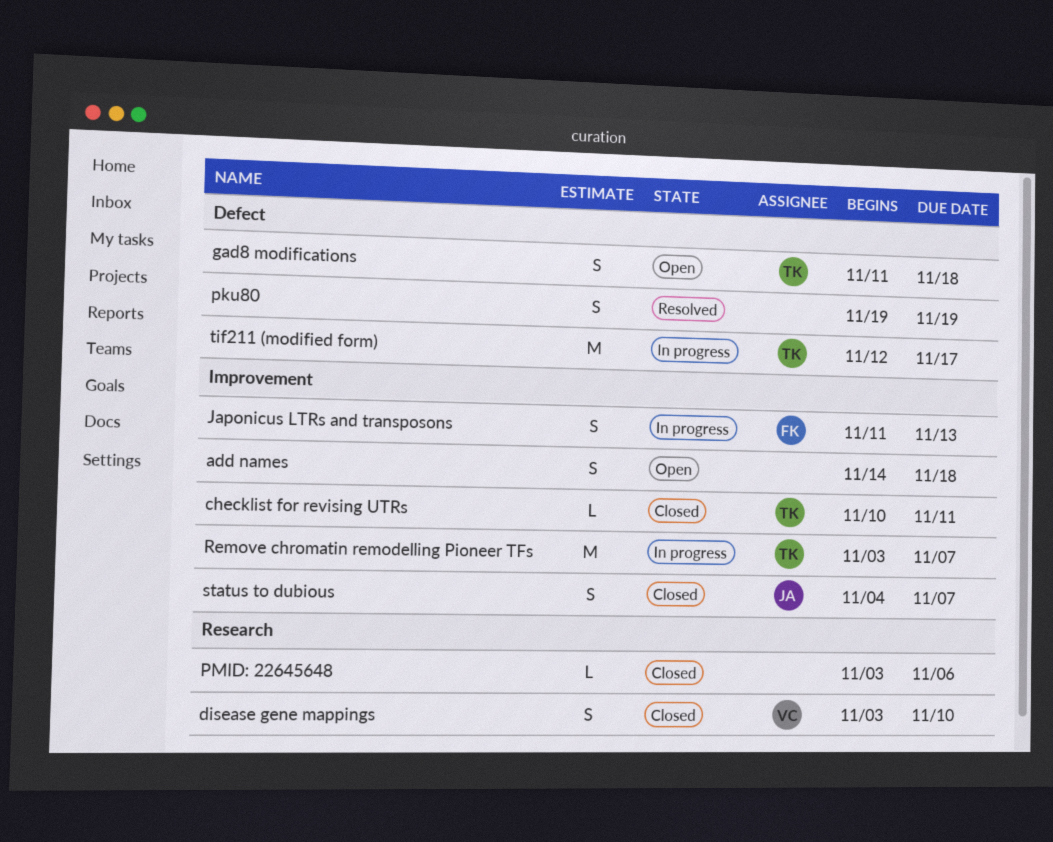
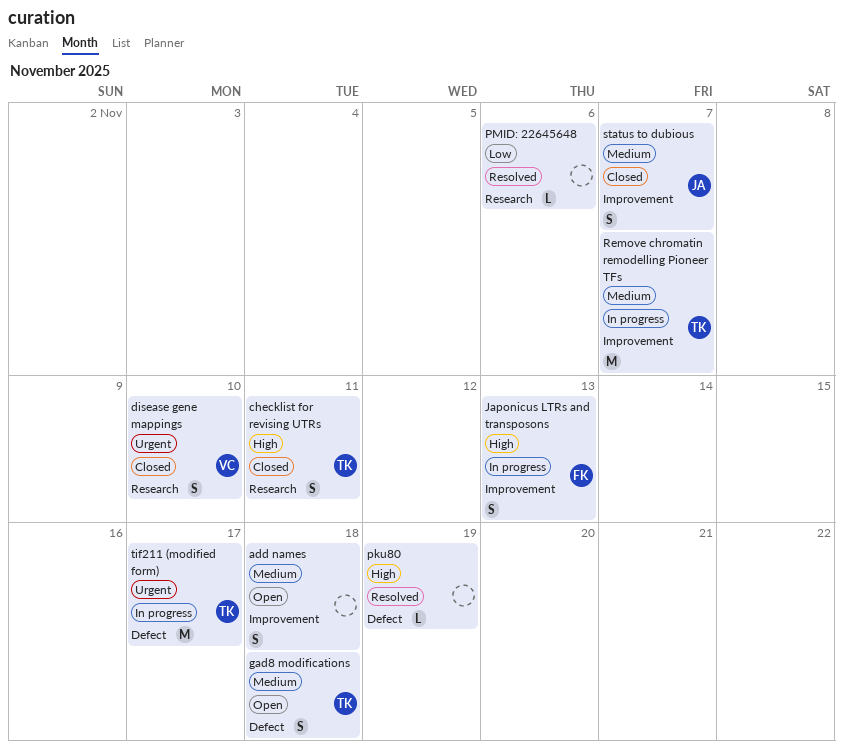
checklist for revising UTRs, label: Improvement -> Research
checklist for revising UTRs, estimate: L -> S
pku80, estimate: S -> L
PMID: 22645648, status: Closed -> Resolved

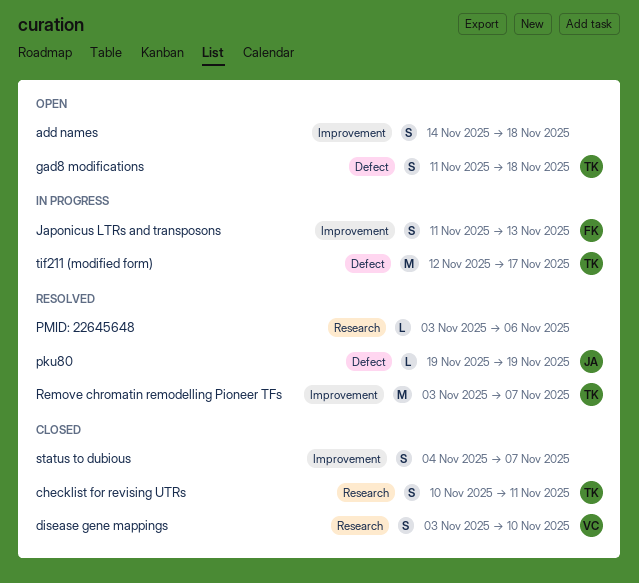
pku80, owner: none -> JA
Remove chromatin remodelling Pioneer TFs, status: In progress -> Resolved
status to dubious, owner: JA -> none

